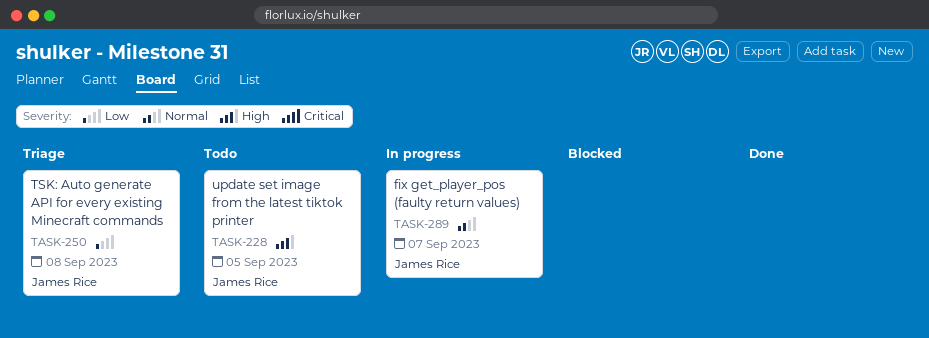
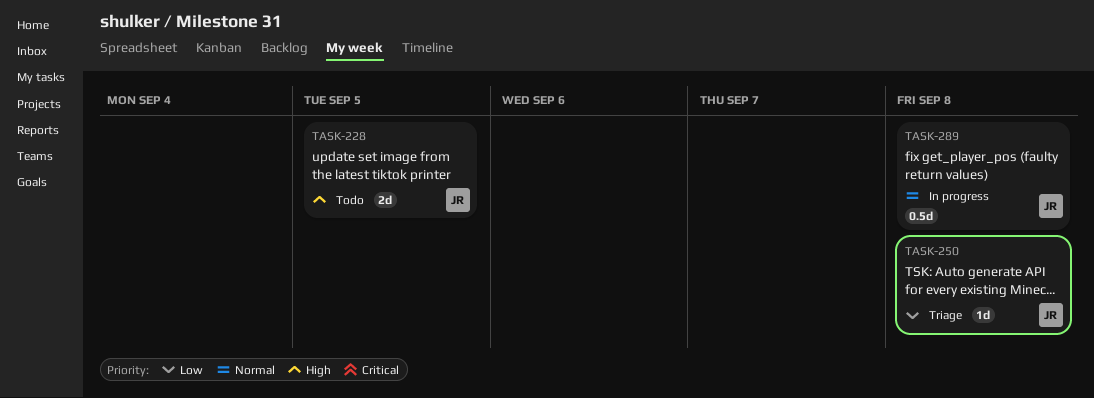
TASK-289, due: Sep 7 -> Sep 8

